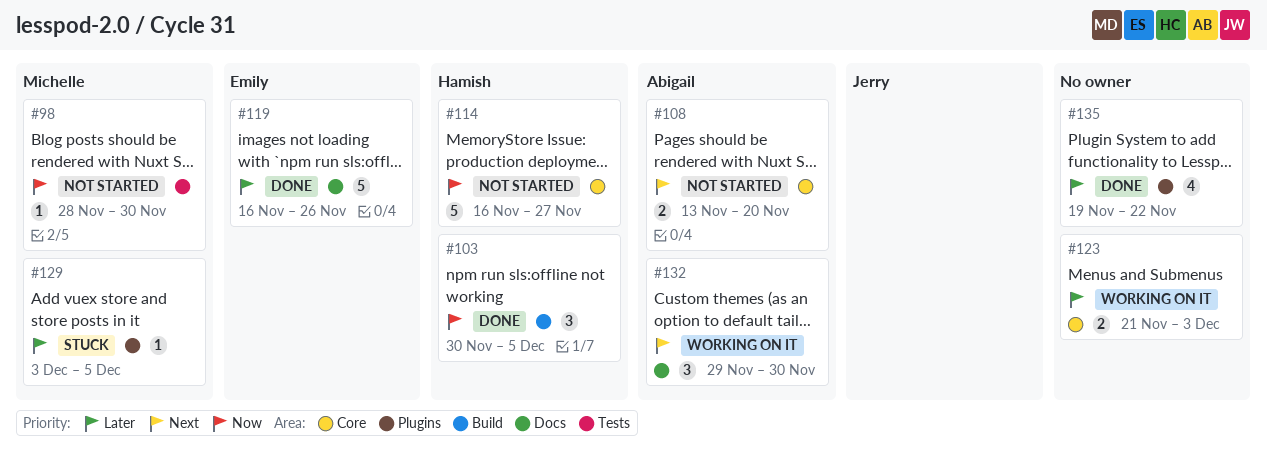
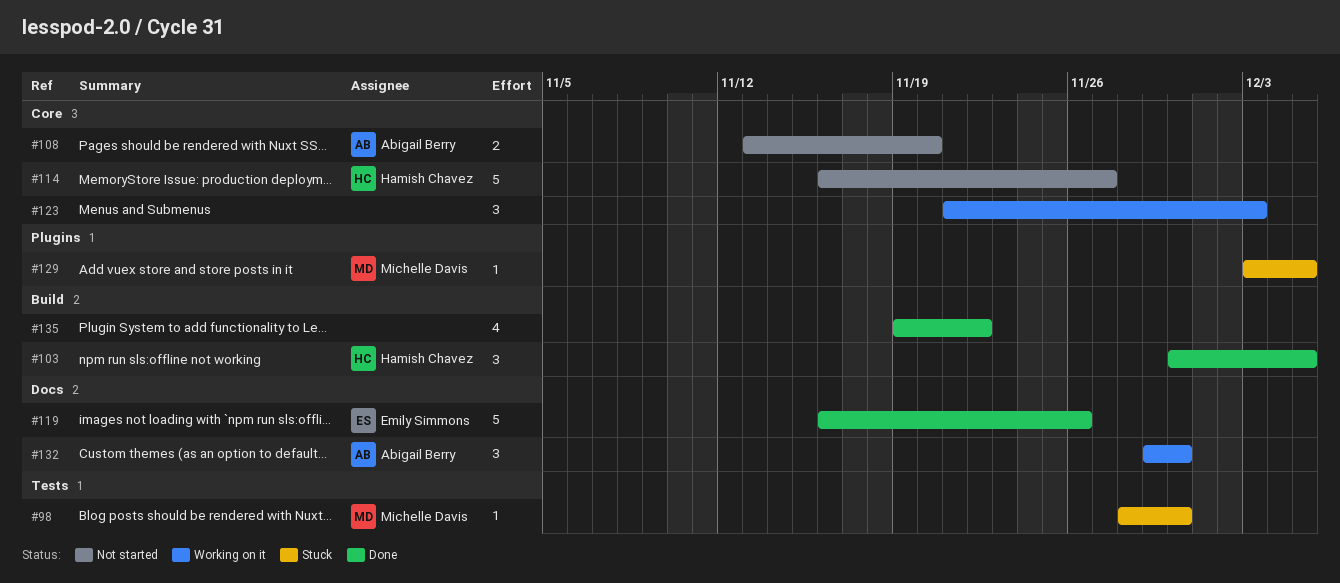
#98, status: Not started -> Stuck
#123, estimate: 2 -> 3
#135, label: Plugins -> Build

